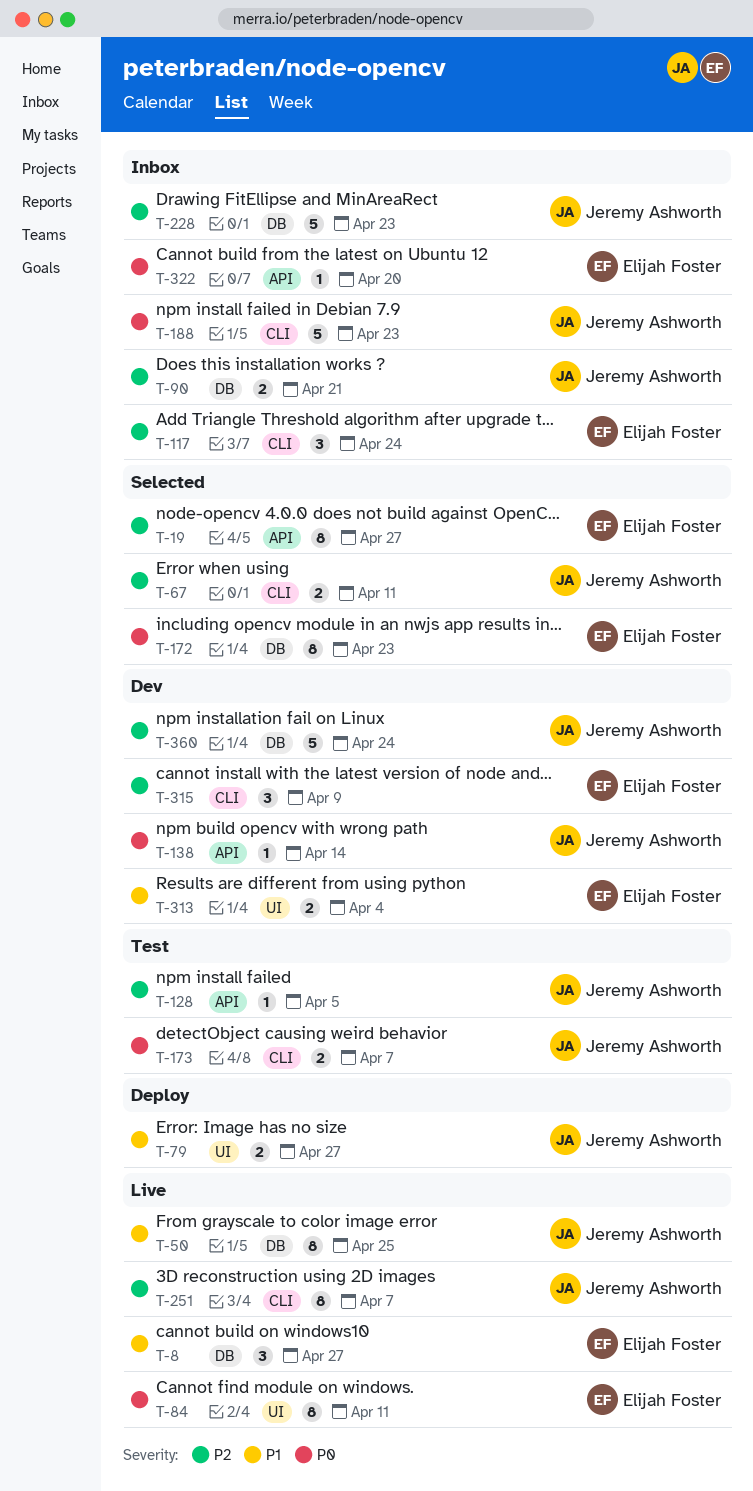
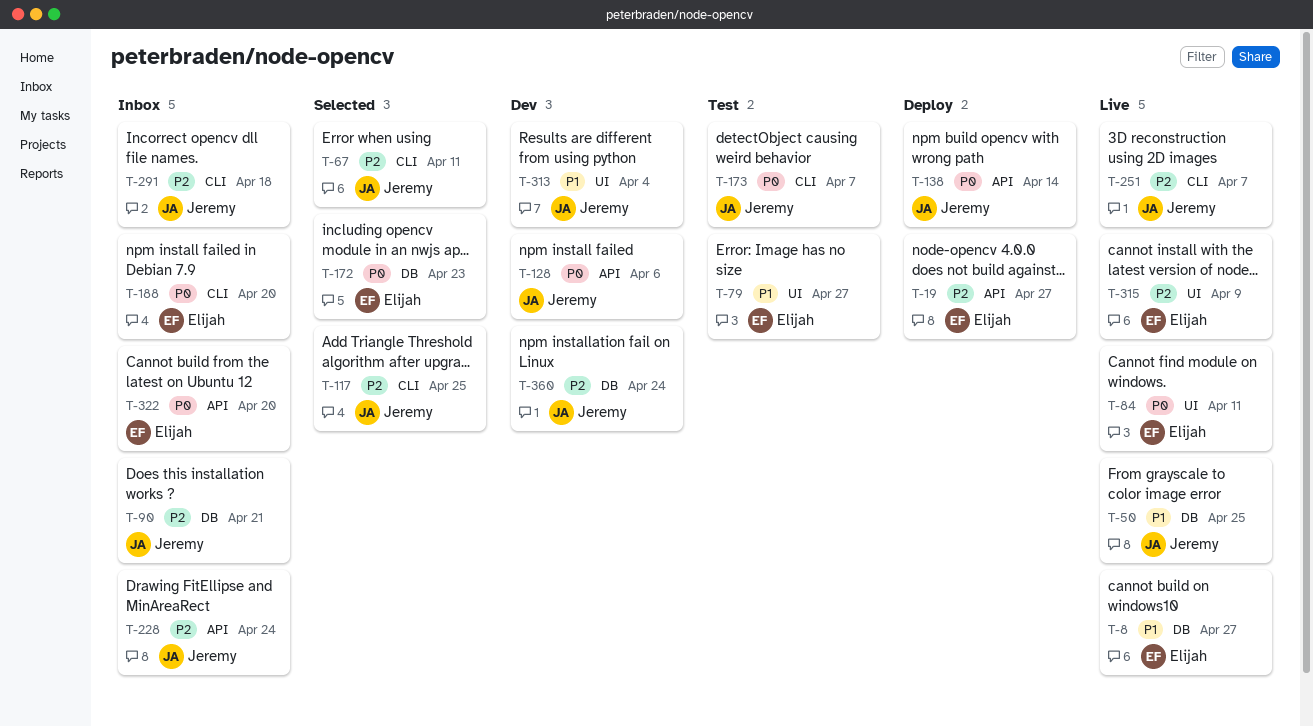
T-19, status: Selected -> Deploy
T-79, status: Deploy -> Test
T-79, owner: Jeremy Ashworth -> Elijah Foster
T-117, status: Inbox -> Selected
T-117, owner: Elijah Foster -> Jeremy Ashworth
T-117, due: Apr 24 -> Apr 25
T-128, status: Test -> Dev
T-128, priority: P2 -> P0
T-128, due: Apr 5 -> Apr 6
T-138, status: Dev -> Deploy
T-188, owner: Jeremy Ashworth -> Elijah Foster
T-188, due: Apr 23 -> Apr 20
T-228, label: DB -> API
T-228, due: Apr 23 -> Apr 24
T-291: none -> present
T-313, owner: Elijah Foster -> Jeremy Ashworth
T-315, status: Dev -> Live
T-315, label: CLI -> UI

